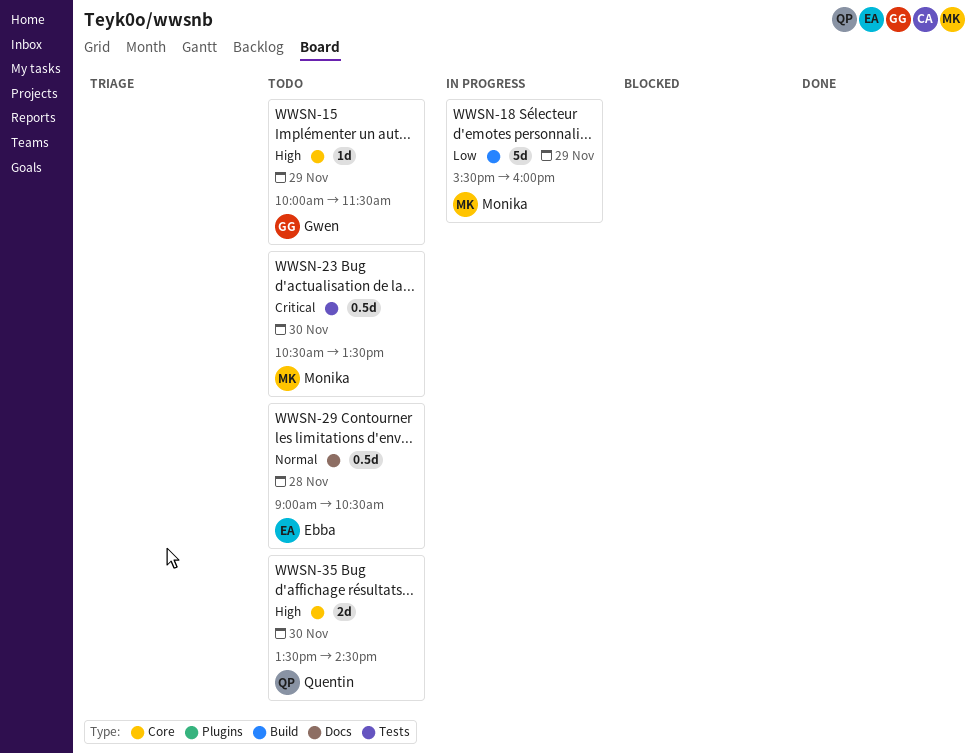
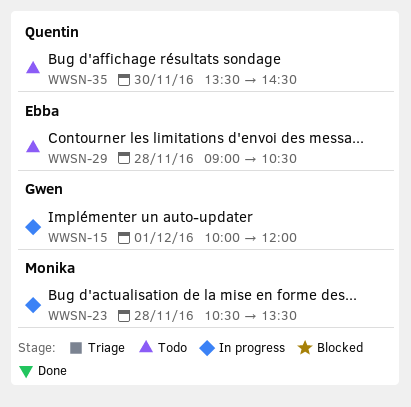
WWSN-15, status: Todo -> In progress
WWSN-15, day: Nov 29 -> Dec 1
WWSN-15, ends: 11:30 -> 12:00
WWSN-18: present -> none
WWSN-23, status: Todo -> In progress
WWSN-23, day: Nov 30 -> Nov 28

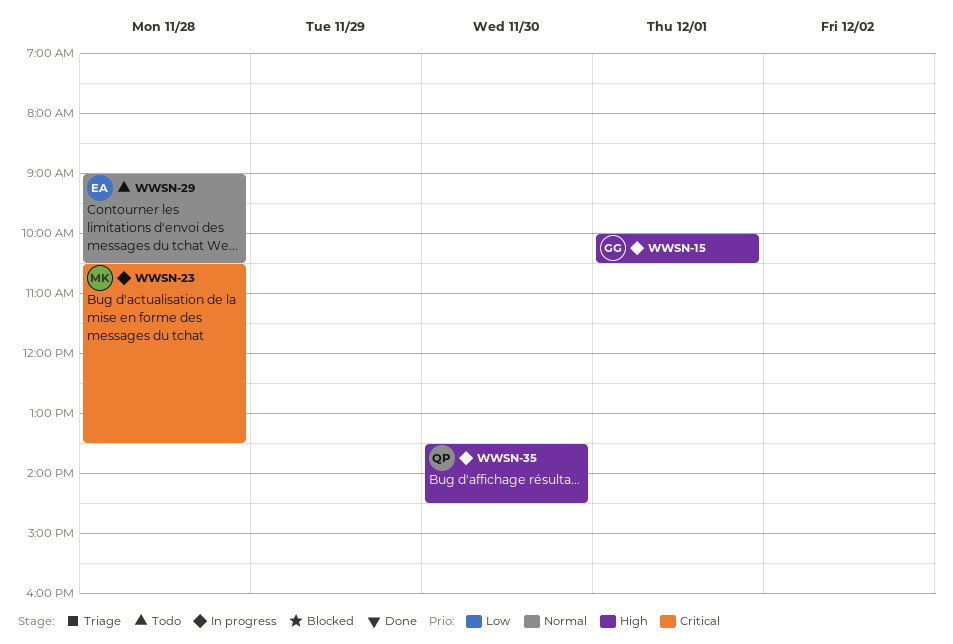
WWSN-15, ends: 12:00 -> 10:30
WWSN-35, status: Todo -> In progress

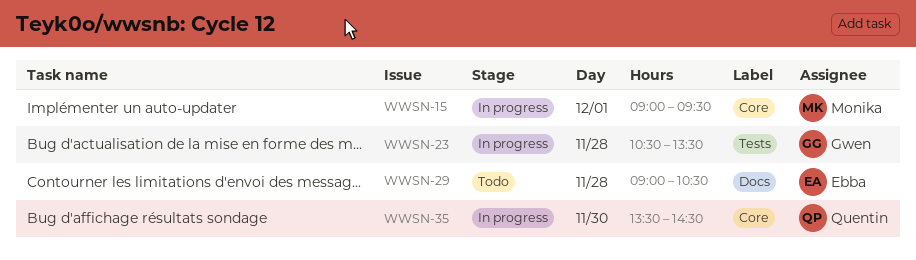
WWSN-15, owner: Gwen -> Monika
WWSN-15, begins: 10:00 -> 09:00
WWSN-15, ends: 10:30 -> 09:30
WWSN-23, owner: Monika -> Gwen

